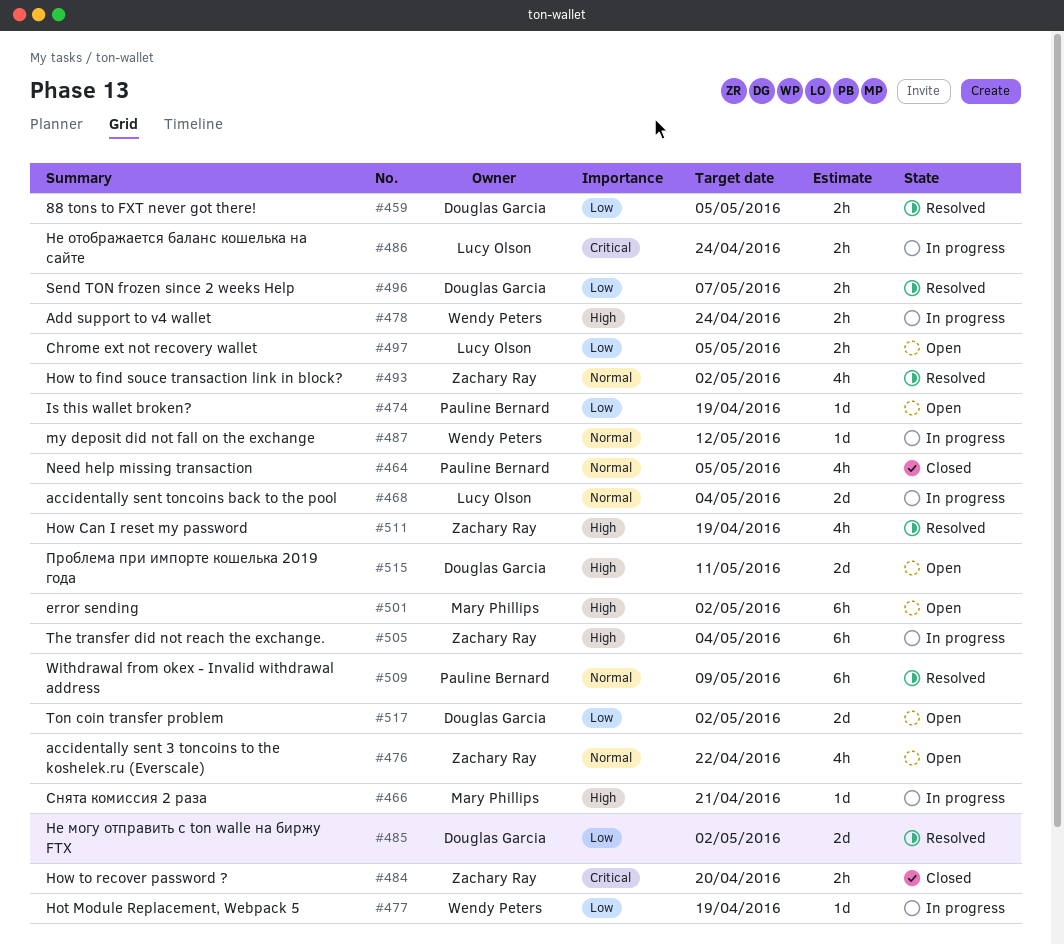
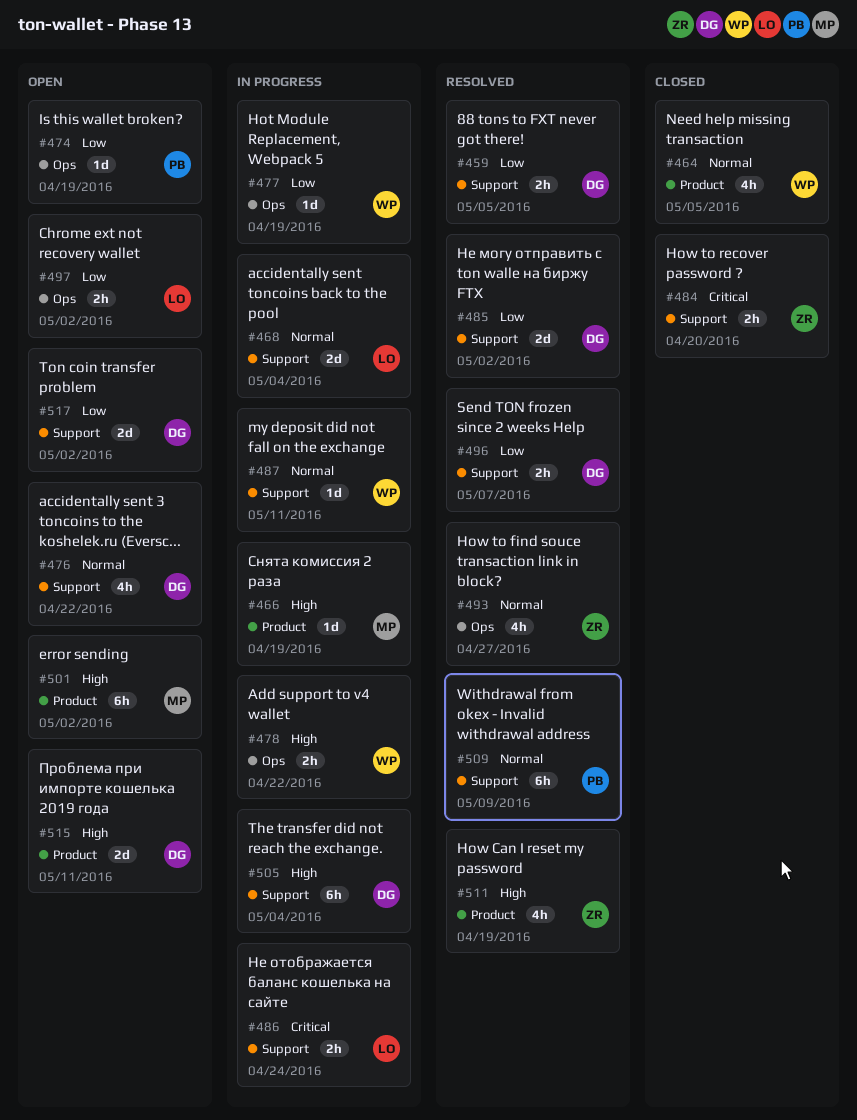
#464, owner: Pauline Bernard -> Wendy Peters
#466, due: Apr 21 -> Apr 19
#476, owner: Zachary Ray -> Douglas Garcia
#478, due: Apr 24 -> Apr 22
#487, due: May 12 -> May 11
#493, due: May 2 -> Apr 27
#497, due: May 5 -> May 2
#505, owner: Zachary Ray -> Douglas Garcia

